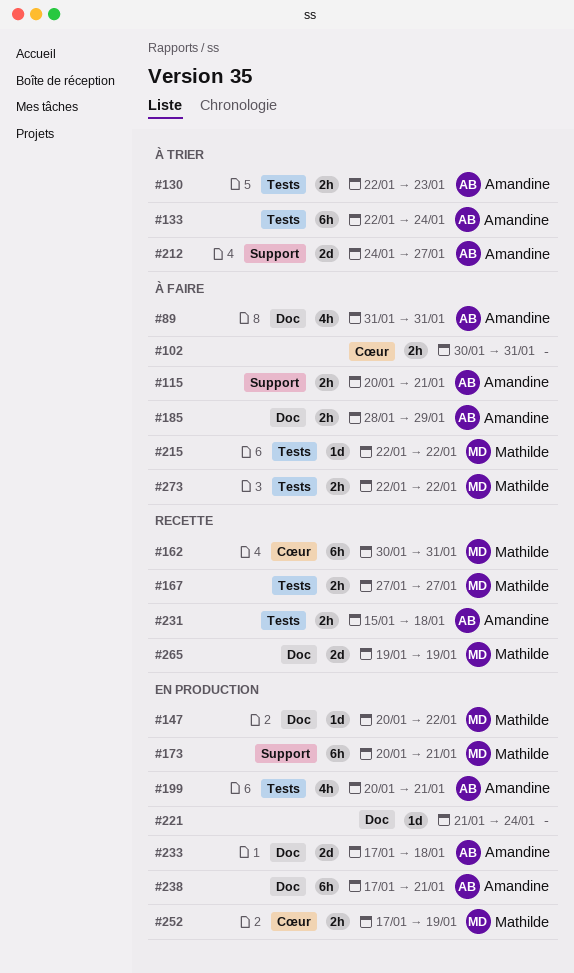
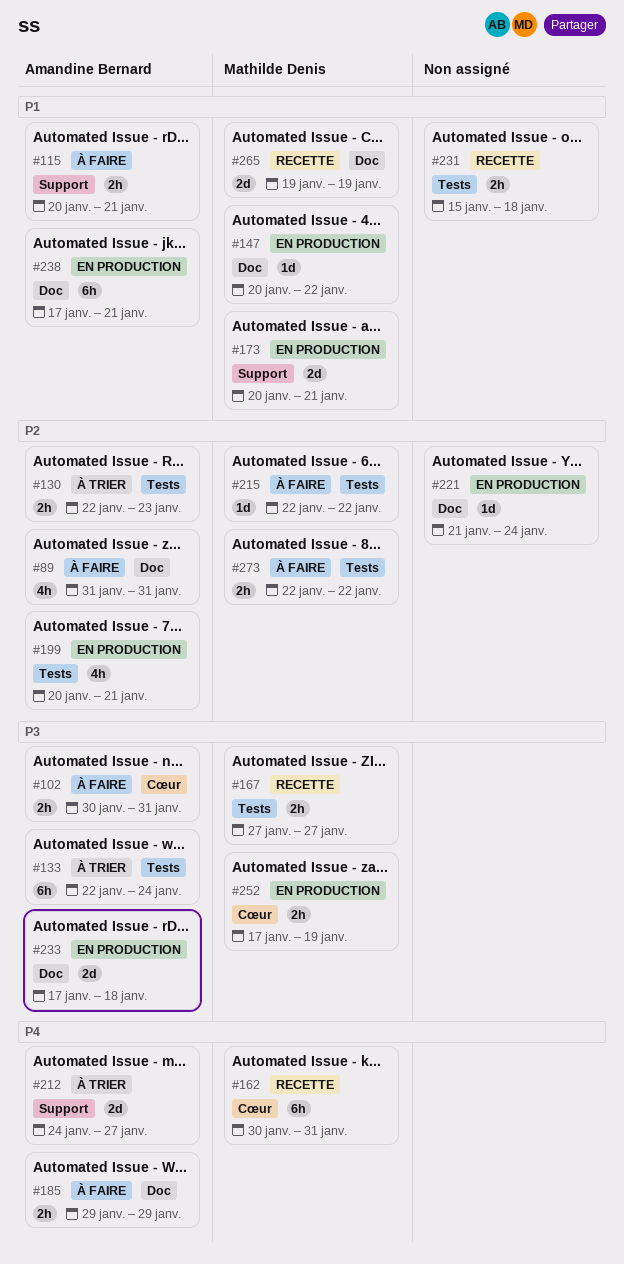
#102, owner: none -> Amandine Bernard
#173, estimate: 6h -> 2d
#185, start: Jan 28 -> Jan 29
#231, owner: Amandine Bernard -> none

